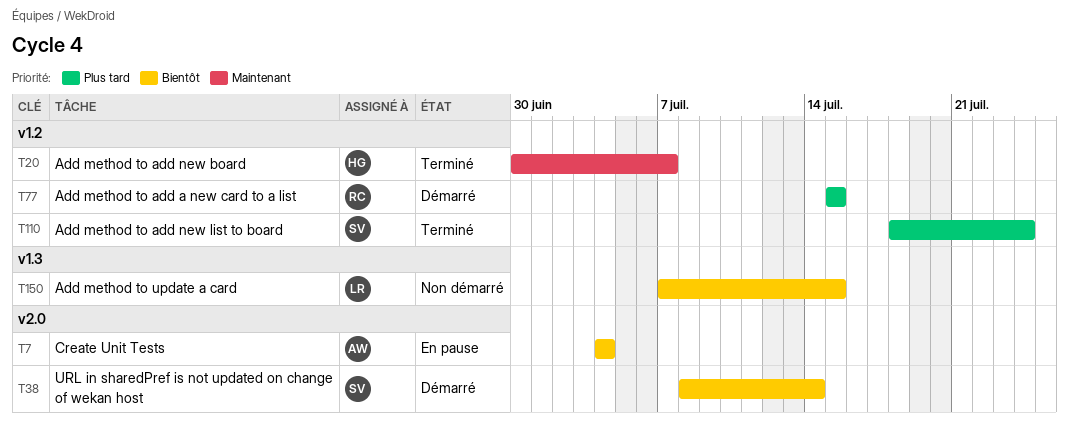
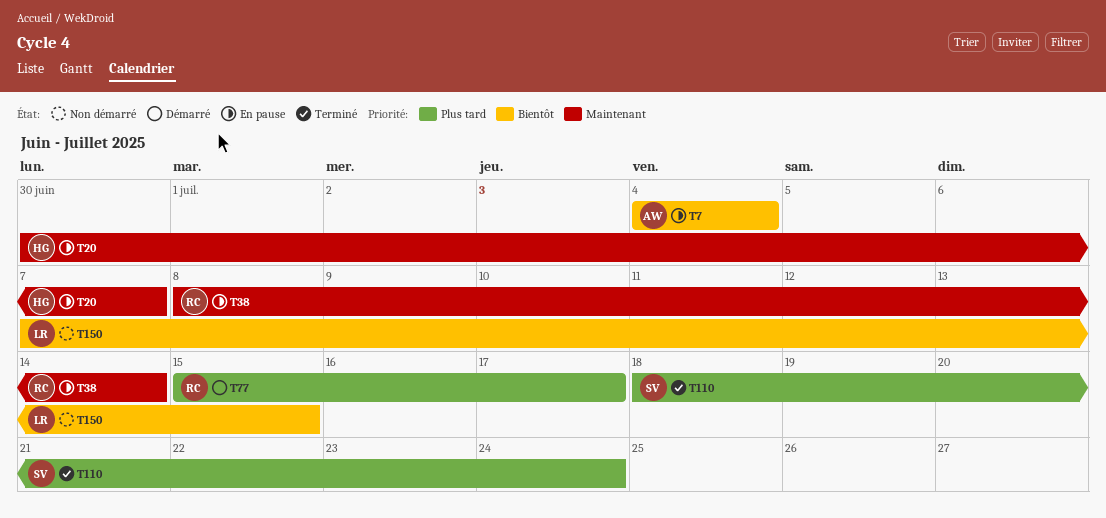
T20, status: Terminé -> En pause
T38, status: Démarré -> En pause
T38, owner: SV -> RC
T38, priority: Bientôt -> Maintenant
T77, due: Jul 15 -> Jul 17

